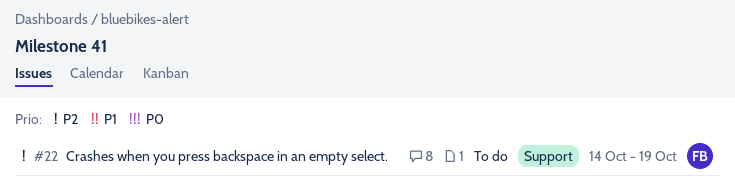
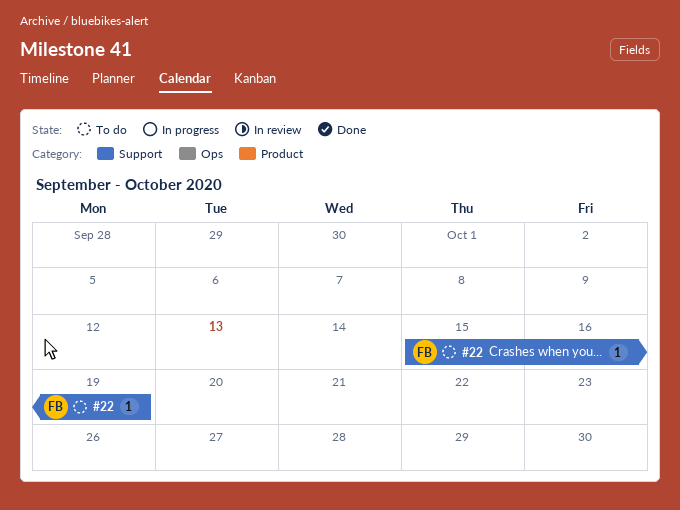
#22, start: Oct 14 -> Oct 15

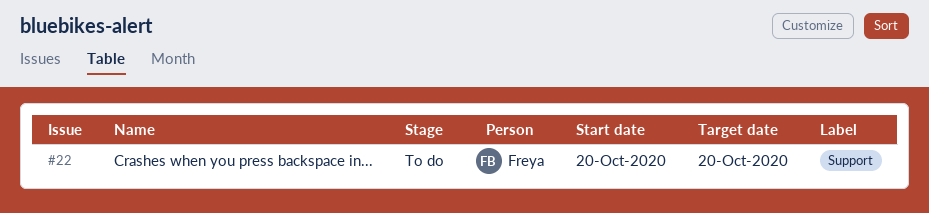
#22, start: Oct 15 -> Oct 20
#22, due: Oct 19 -> Oct 20

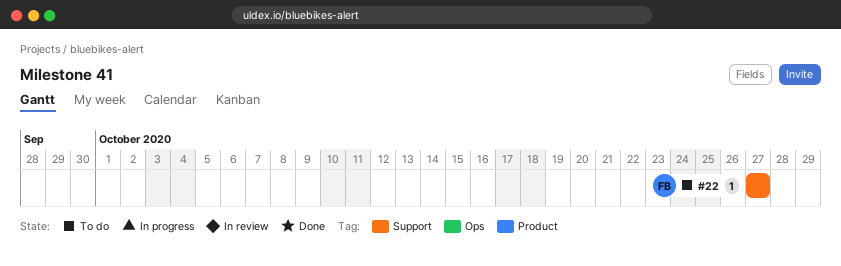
#22, start: Oct 20 -> Oct 27
#22, due: Oct 20 -> Oct 27

